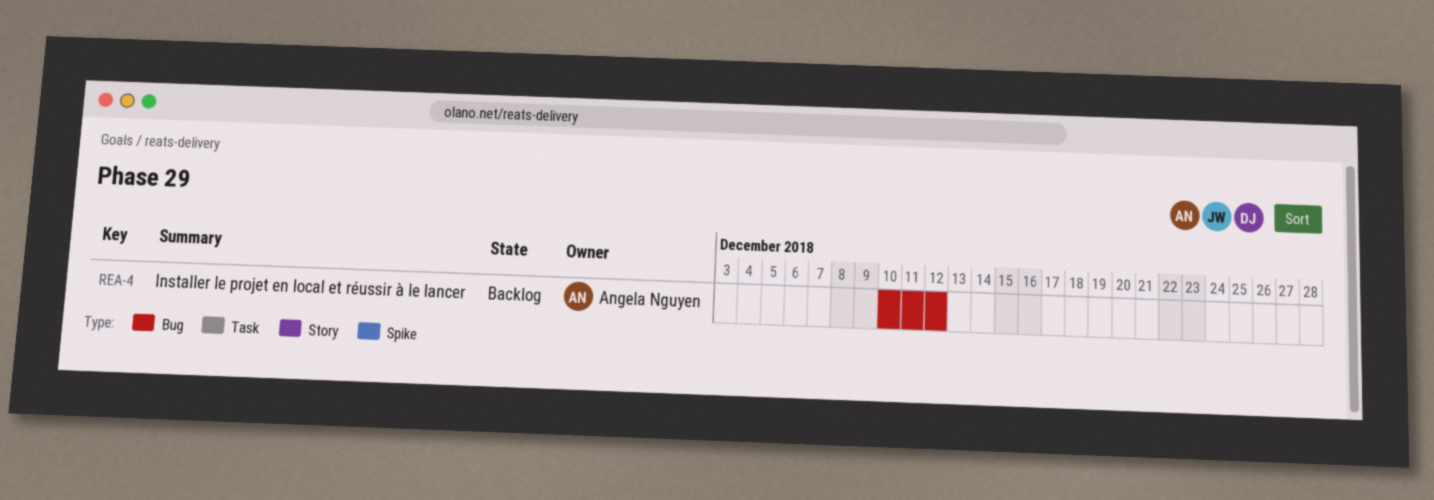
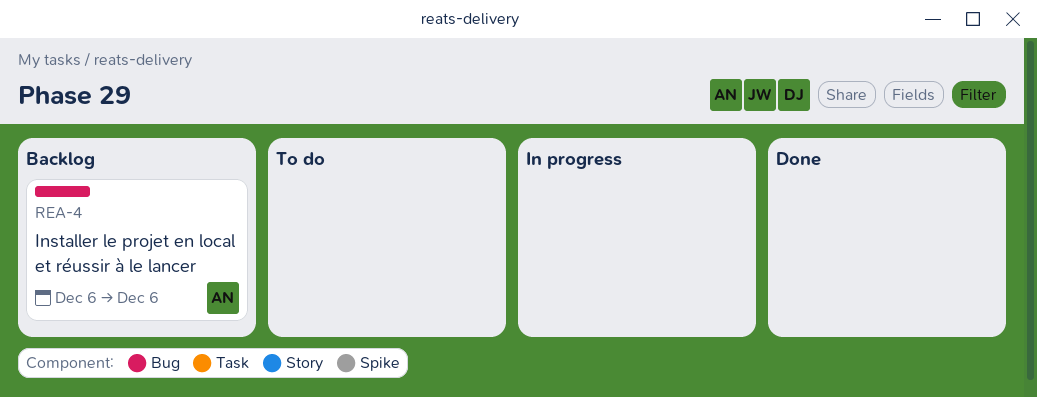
REA-4, start: Dec 10 -> Dec 6
REA-4, due: Dec 12 -> Dec 6

